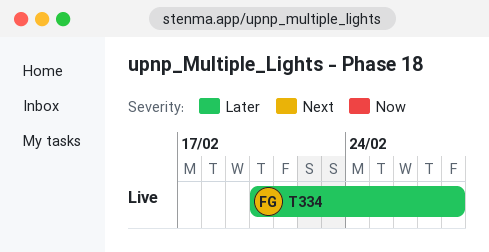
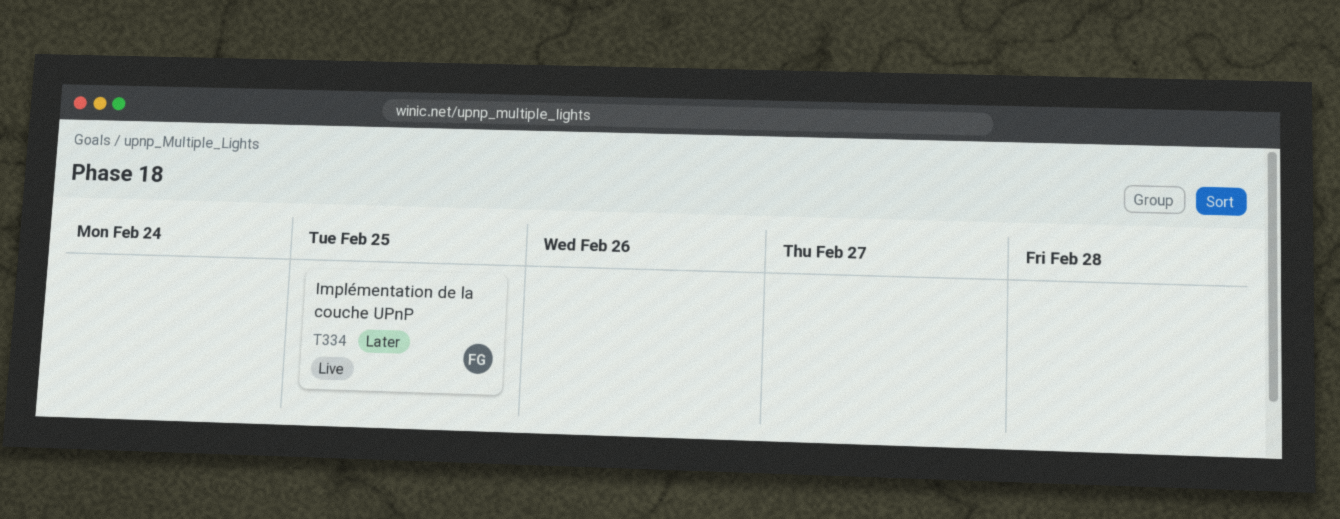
T334, due: Feb 28 -> Feb 25

